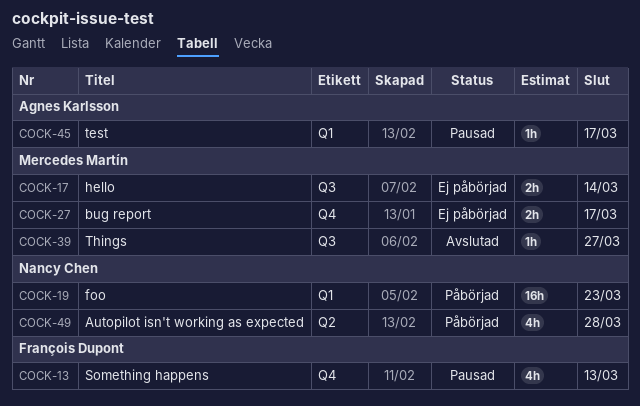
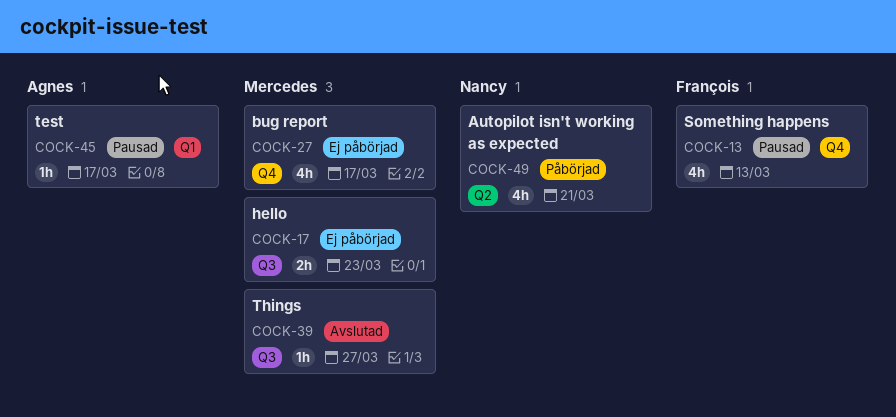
COCK-17, due: Mar 14 -> Mar 23
COCK-19: present -> none
COCK-27, estimate: 2h -> 4h
COCK-49, due: Mar 28 -> Mar 21

